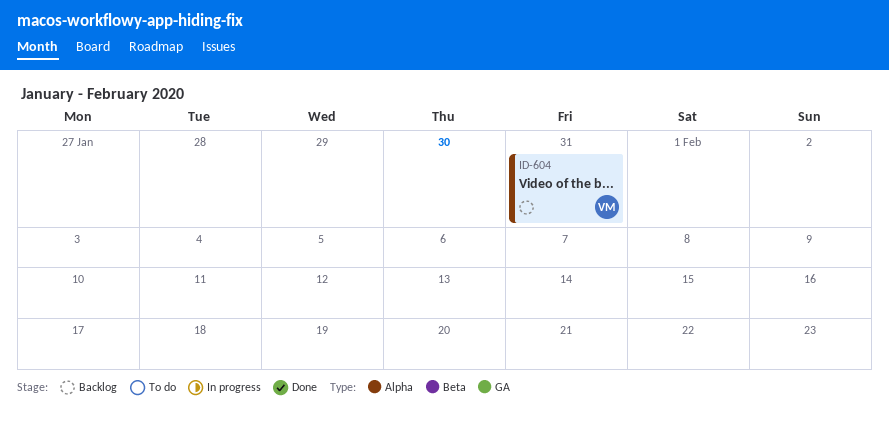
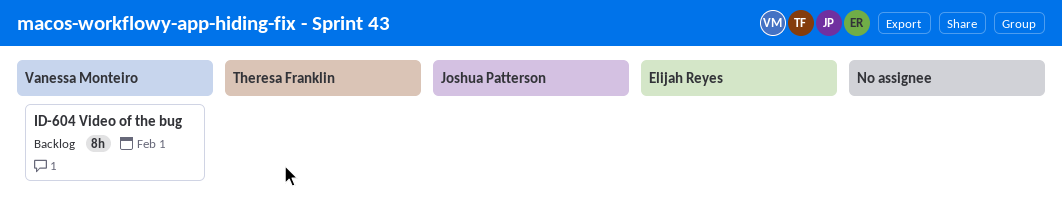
ID-604, due: Jan 31 -> Feb 1

